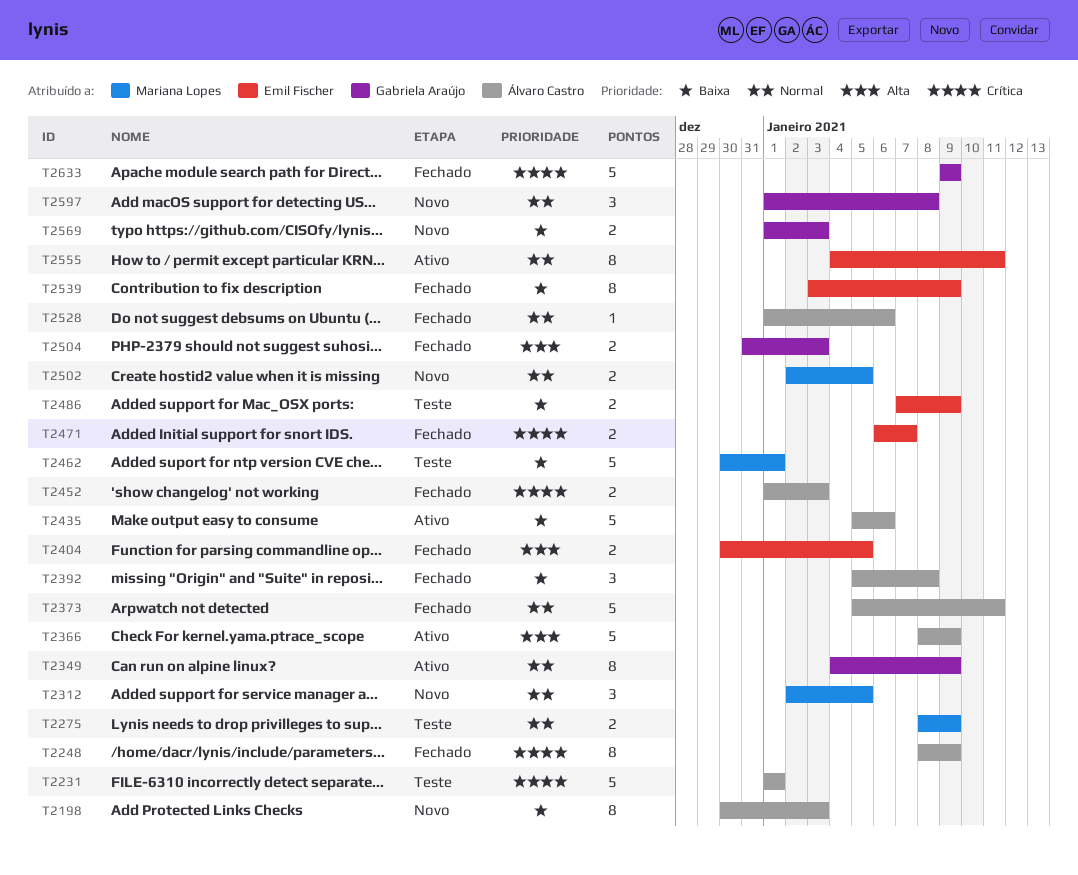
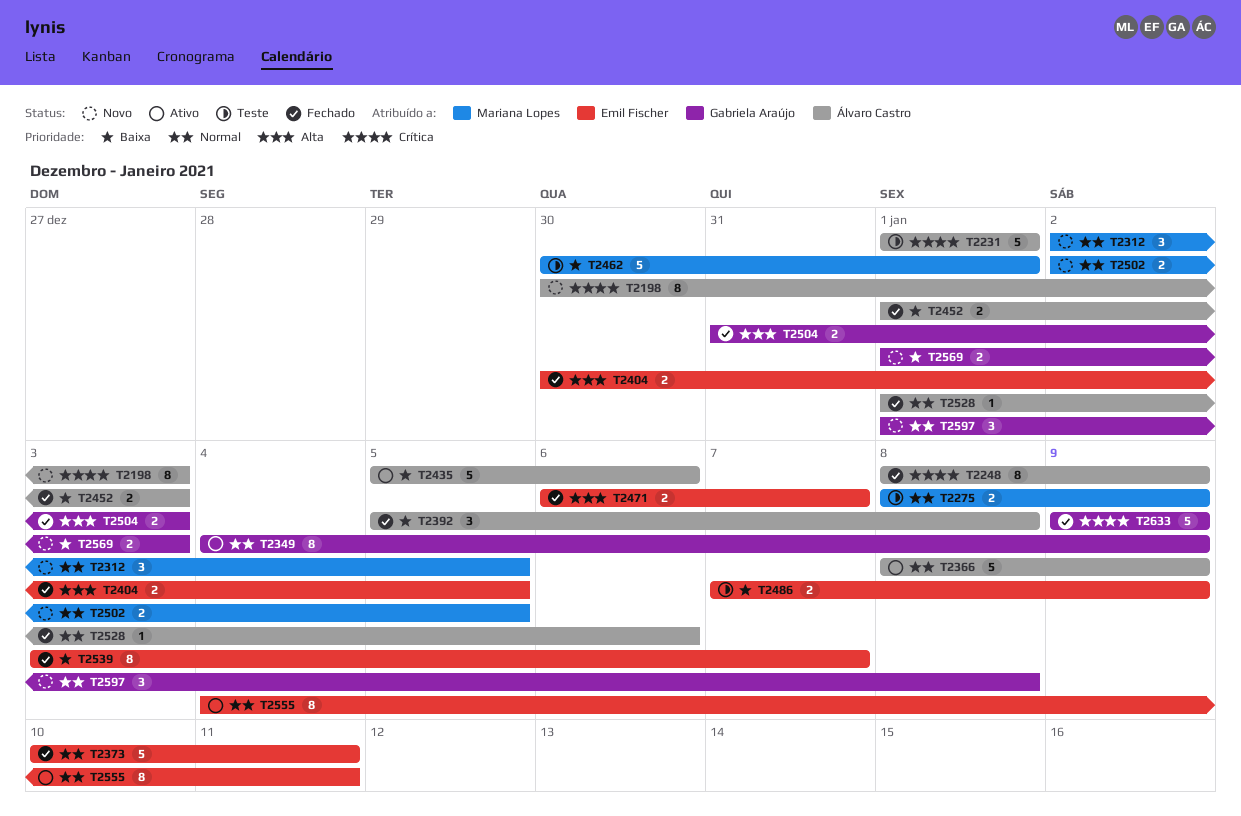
T2198, priority: Baixa -> Crítica
T2366, priority: Alta -> Normal
T2373, owner: Álvaro Castro -> Emil Fischer
T2373, start: Jan 5 -> Jan 10
T2452, priority: Crítica -> Baixa
T2471, priority: Crítica -> Alta
T2539, due: Jan 9 -> Jan 7

